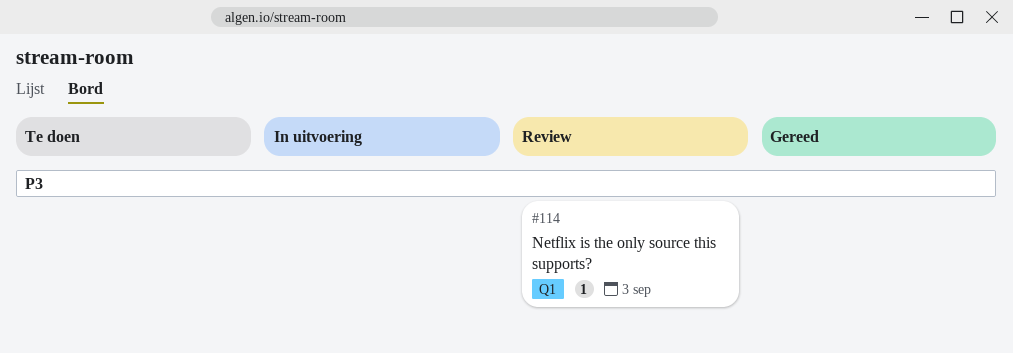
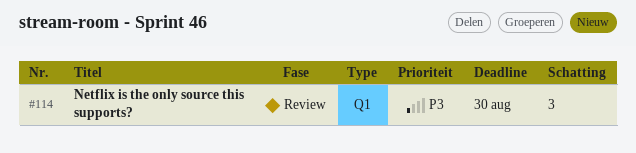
#114, estimate: 1 -> 3
#114, due: Sep 3 -> Aug 30

